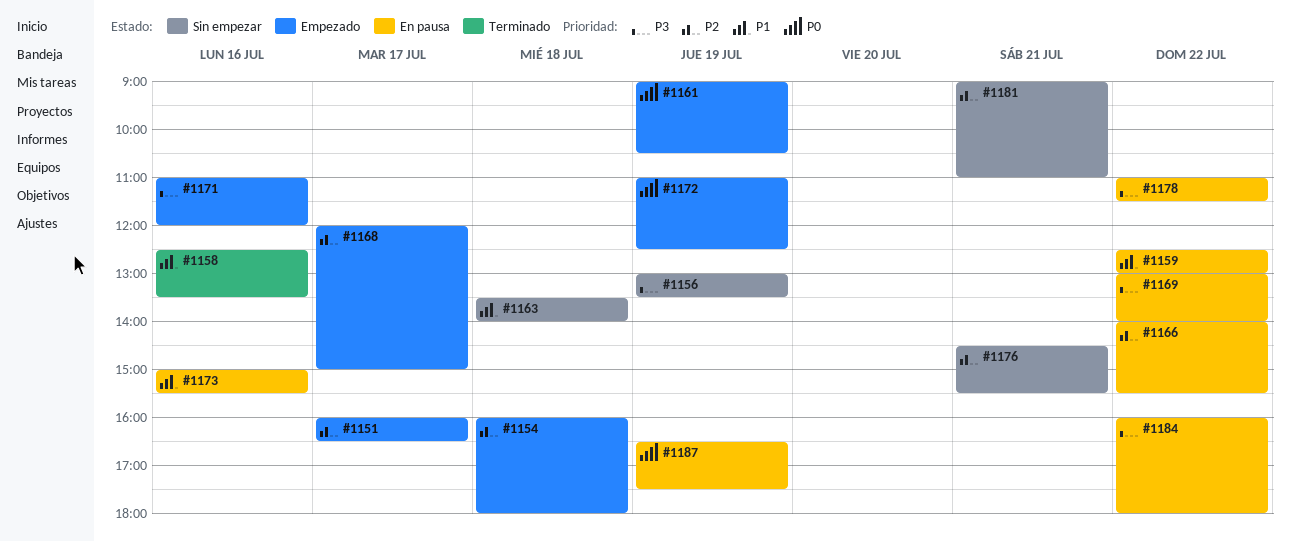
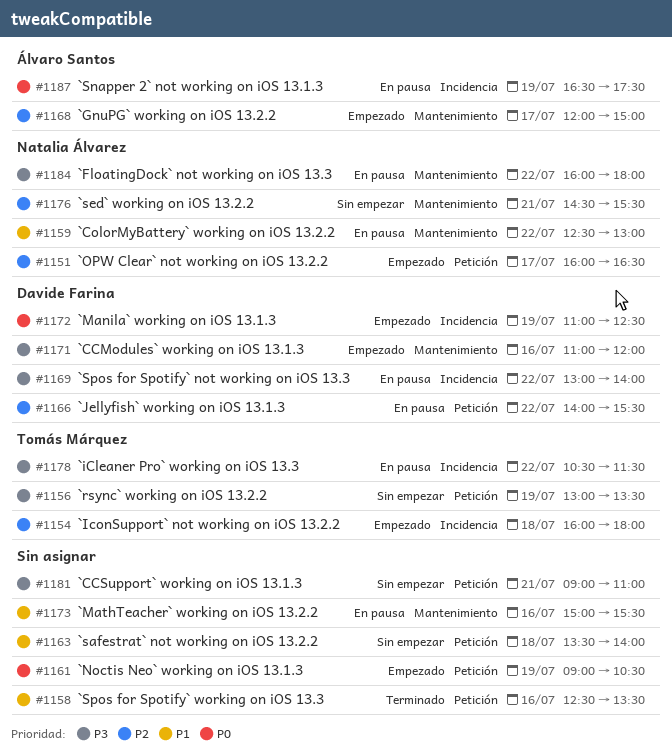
#1178, begins: 11:00 -> 10:30
#1181, priority: P2 -> P3

